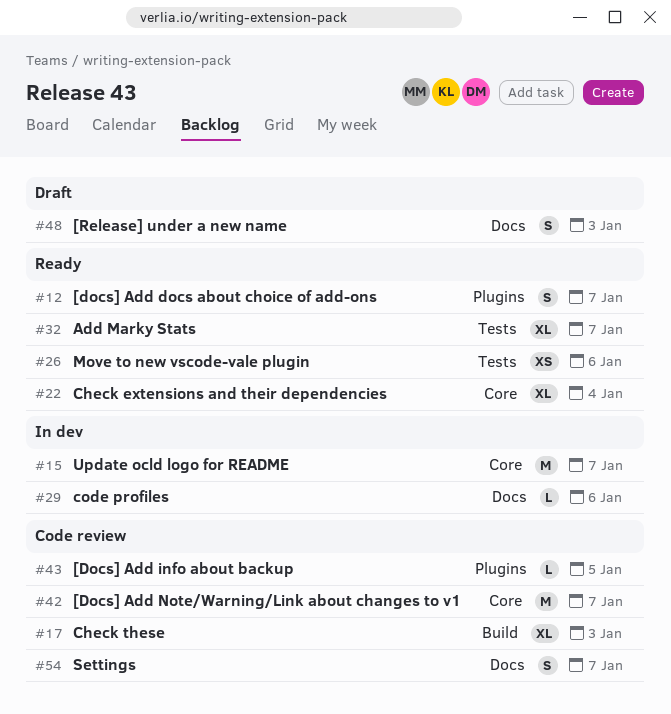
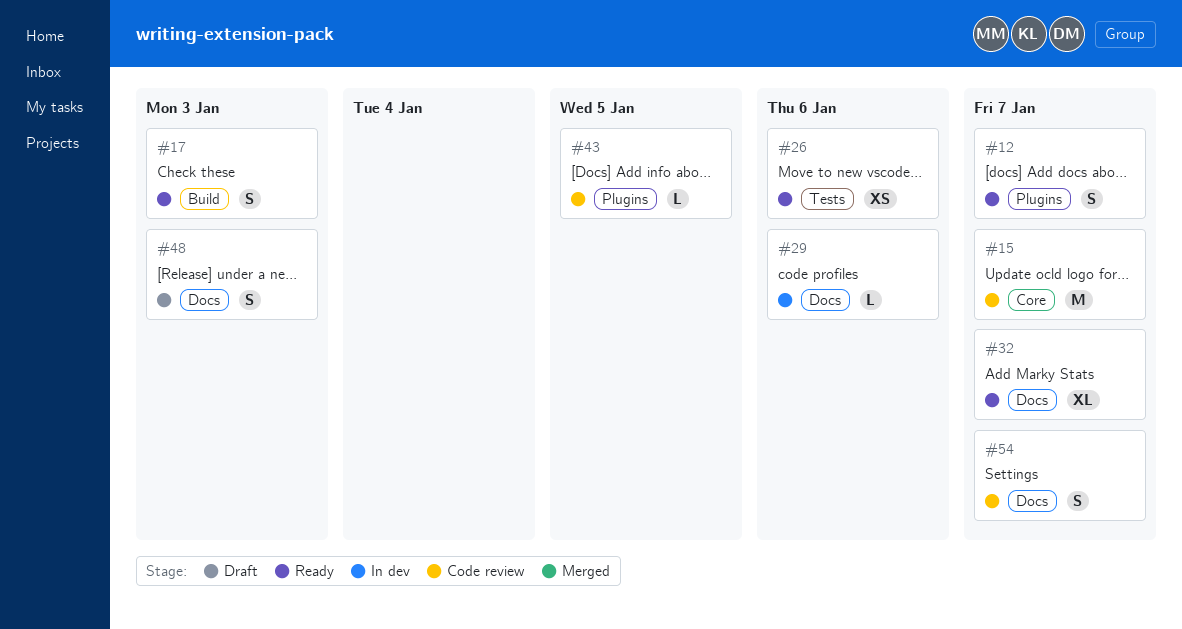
#15, status: In dev -> Code review
#17, status: Code review -> Ready
#17, estimate: XL -> S
#22: present -> none
#32, label: Tests -> Docs
#42: present -> none

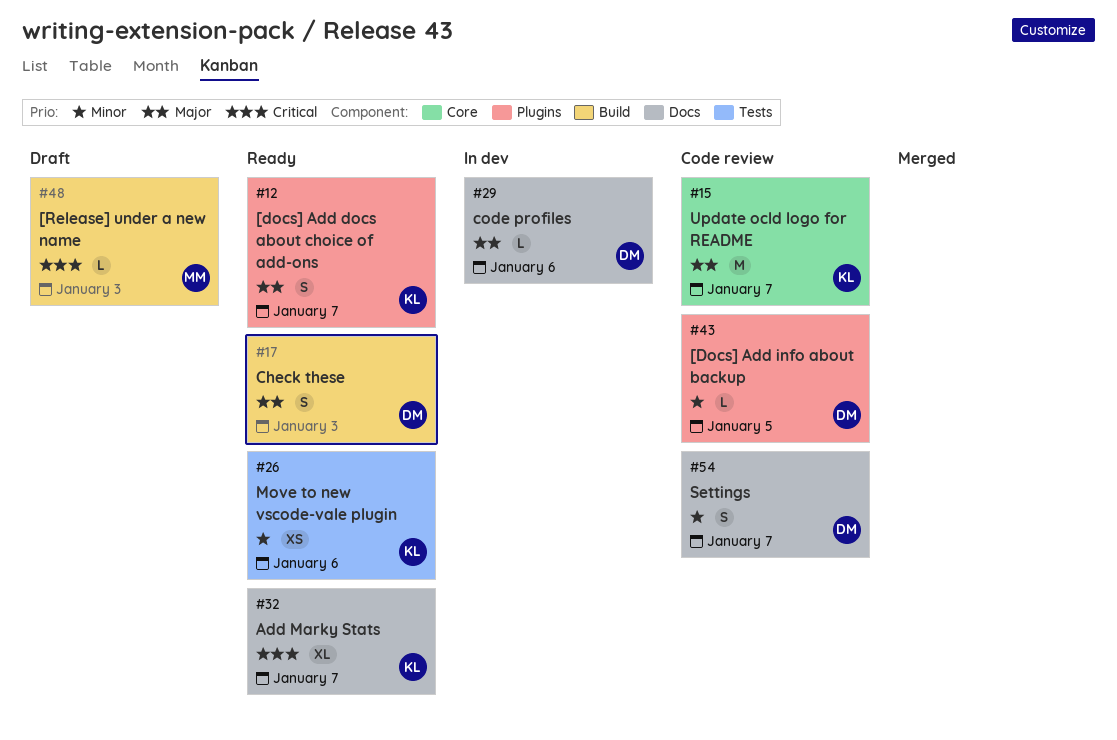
#48, label: Docs -> Build
#48, estimate: S -> L

